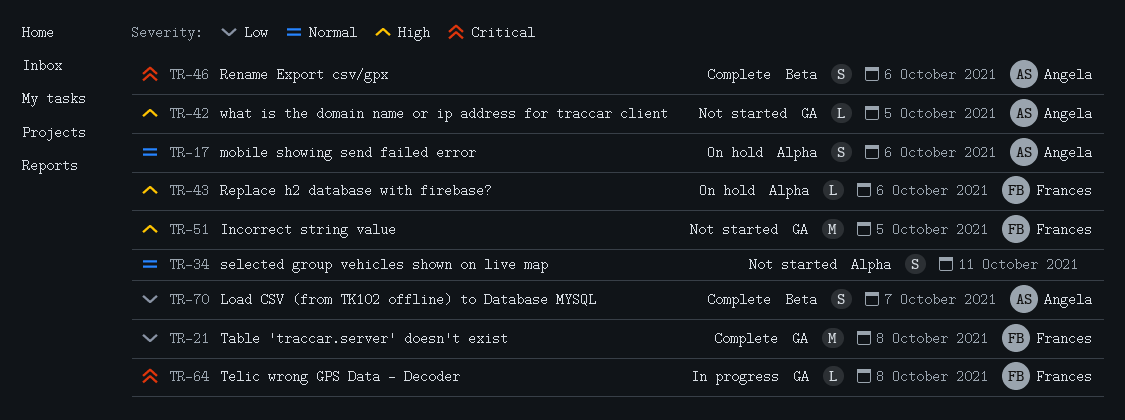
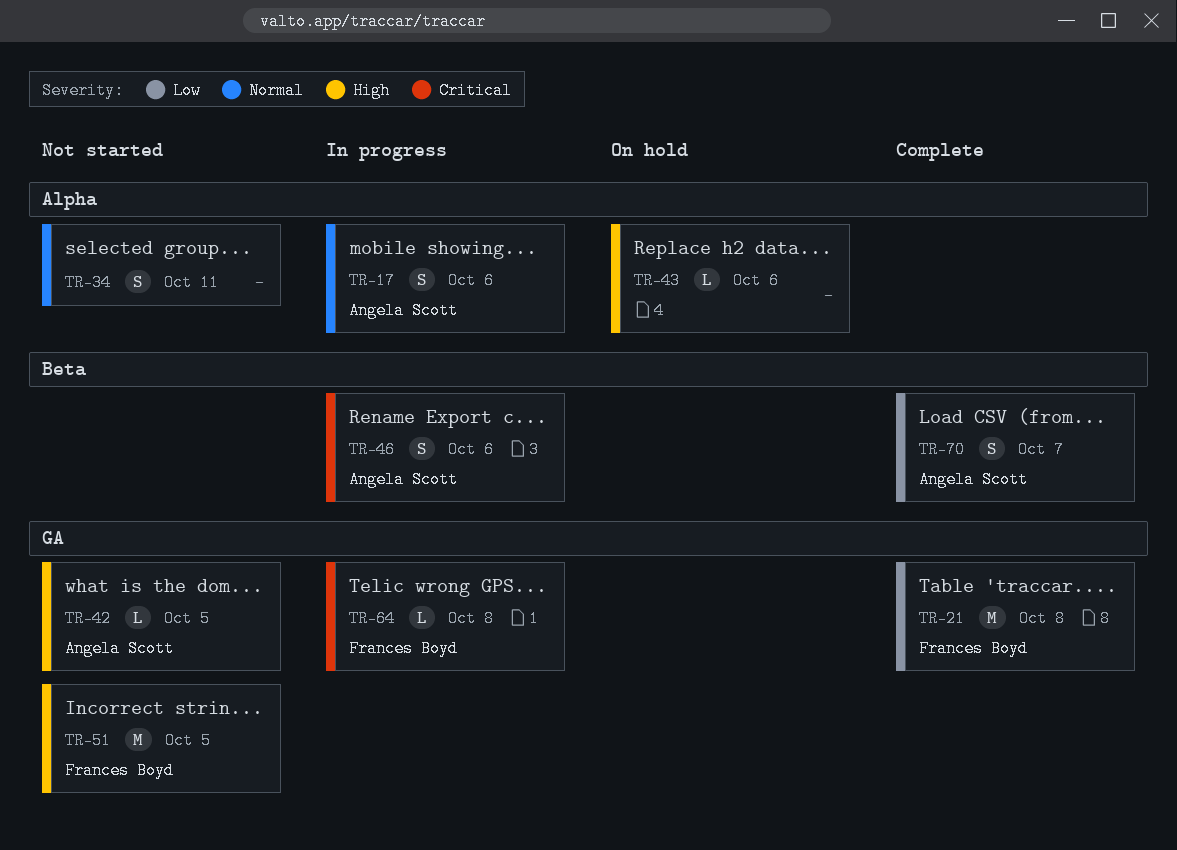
TR-17, status: On hold -> In progress
TR-43, owner: Frances Boyd -> none
TR-46, status: Complete -> In progress

